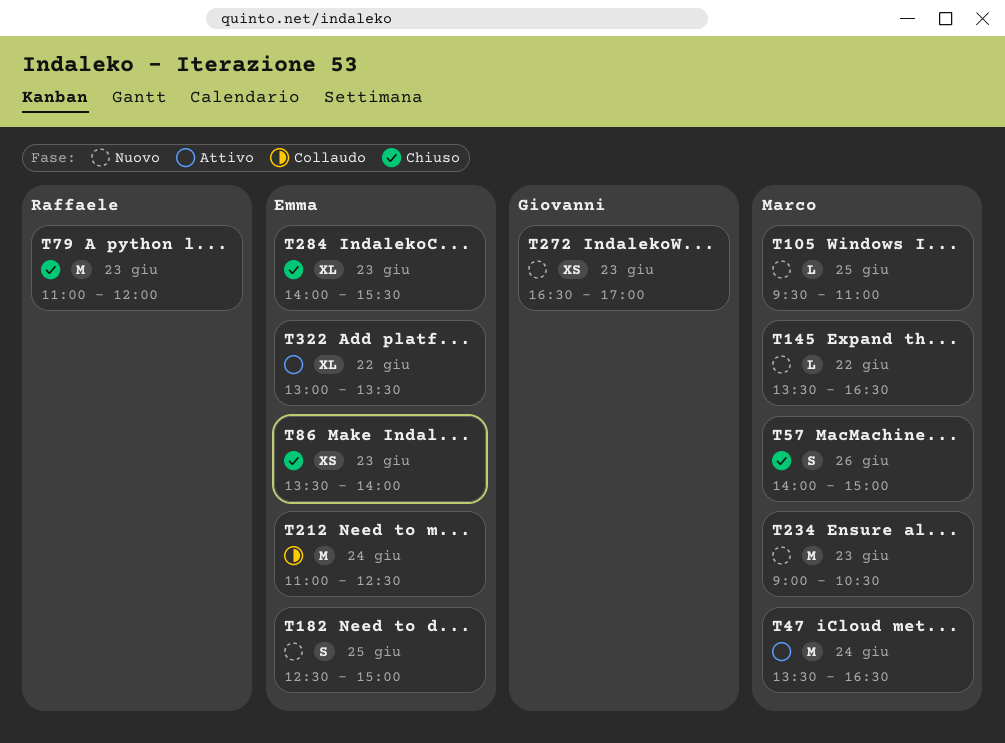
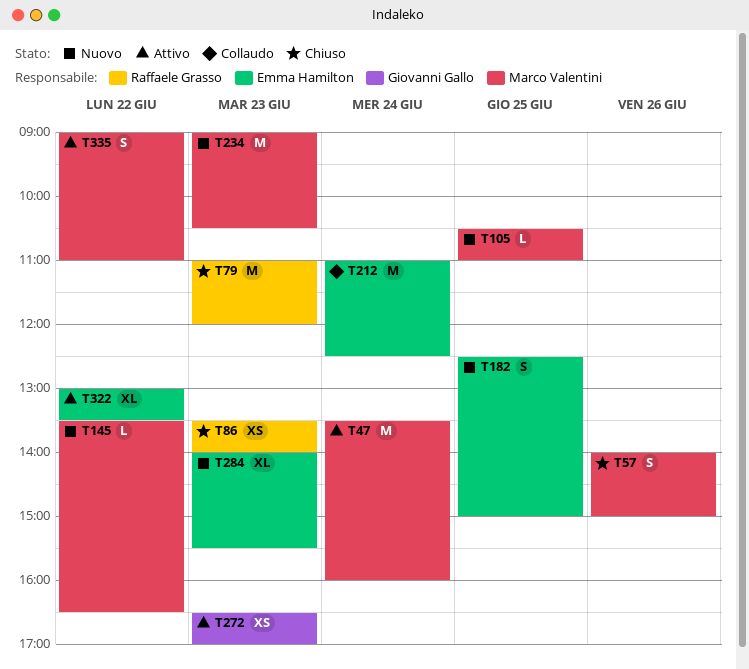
T47, ends: 16:30 -> 16:00
T86, owner: Emma Hamilton -> Raffaele Grasso
T105, begins: 09:30 -> 10:30
T272, status: Nuovo -> Attivo
T284, status: Chiuso -> Nuovo
T335: none -> present

